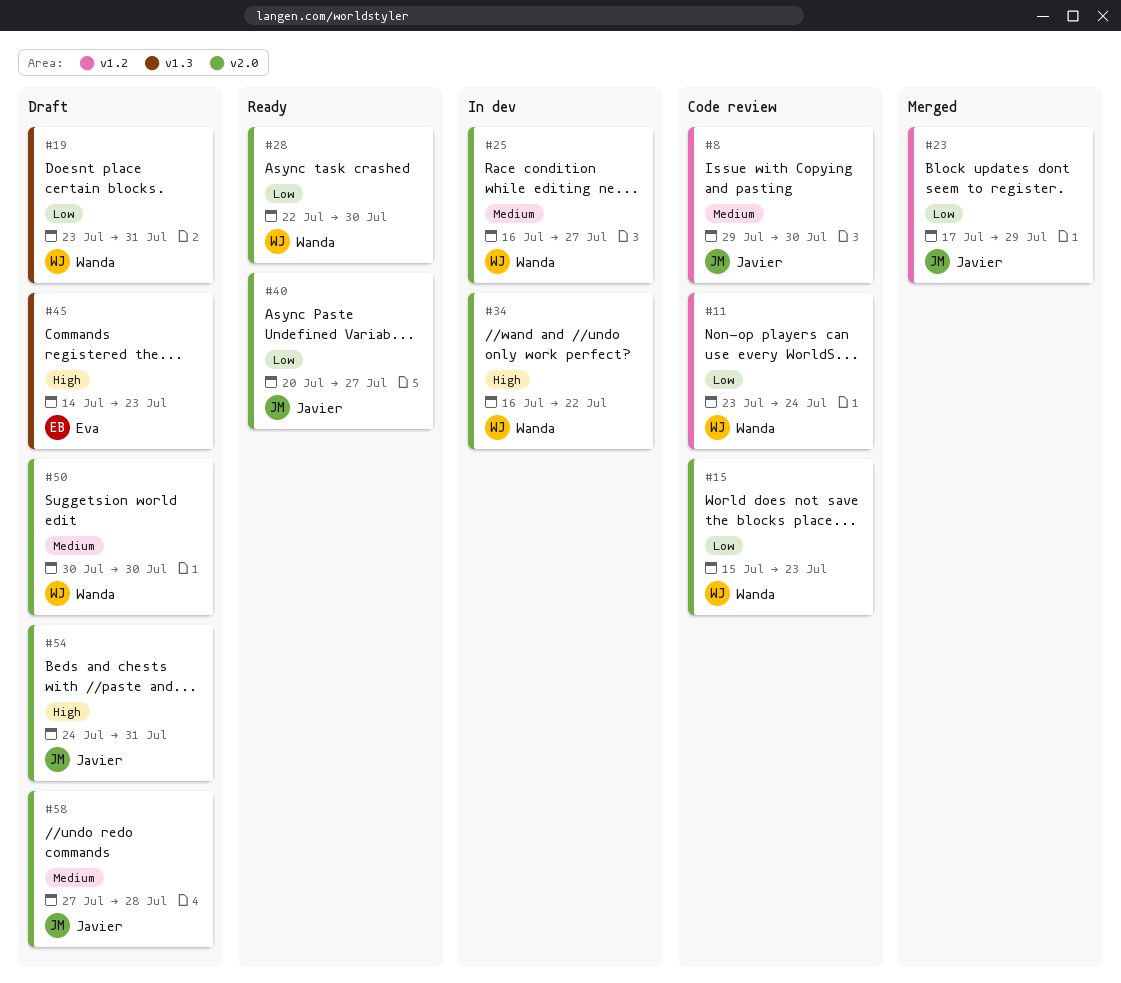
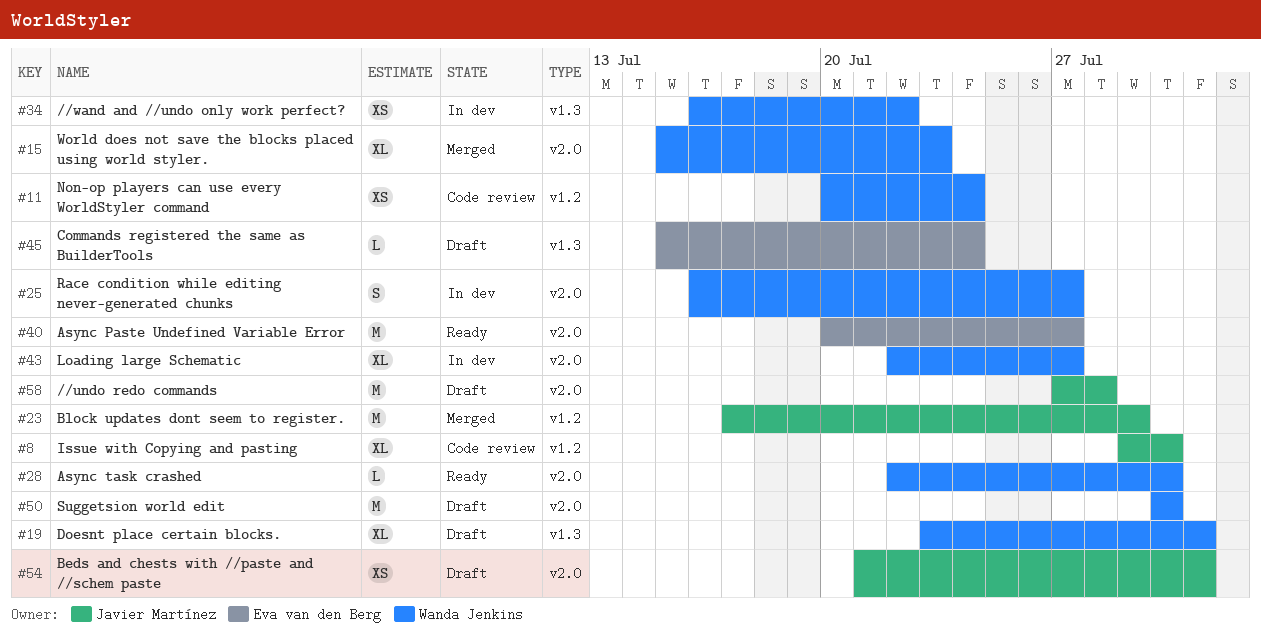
#11, start: Jul 23 -> Jul 20
#15, status: Code review -> Merged
#34, label: v2.0 -> v1.3
#40, owner: Javier Martínez -> Eva van den Berg
#43: none -> present
#45, start: Jul 14 -> Jul 15
#45, due: Jul 23 -> Jul 24
#54, start: Jul 24 -> Jul 21

